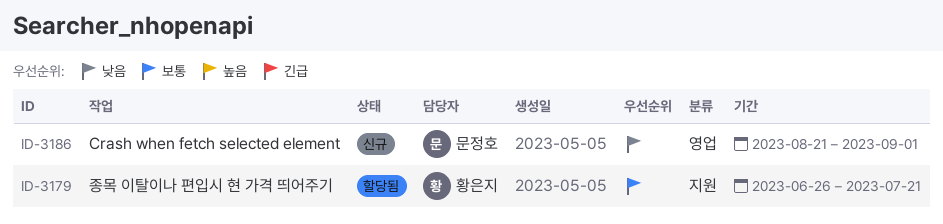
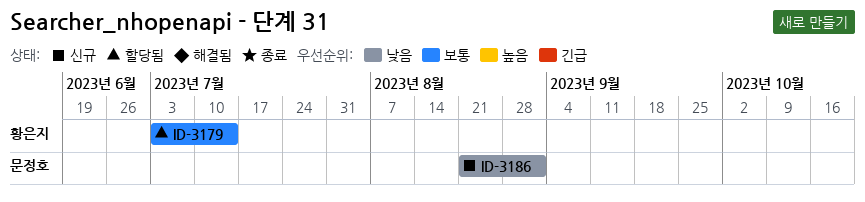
ID-3179, start: Jun 26 -> Jul 3
ID-3179, due: Jul 21 -> Jul 14

